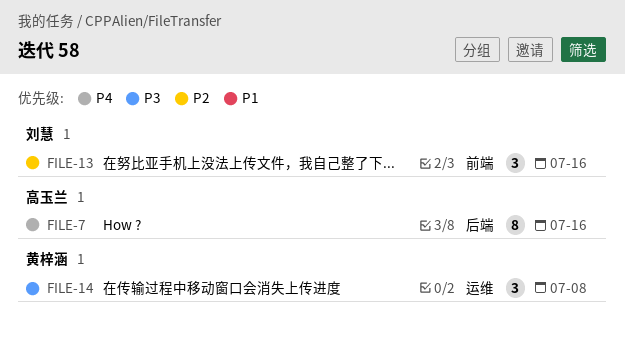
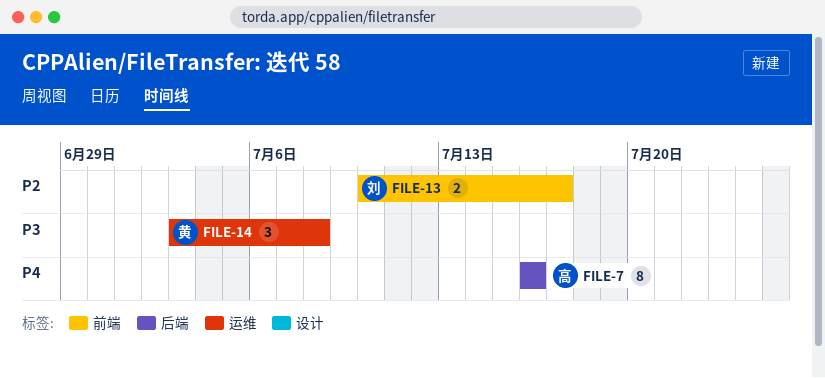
FILE-13, estimate: 3 -> 2
FILE-13, due: Jul 16 -> Jul 17

